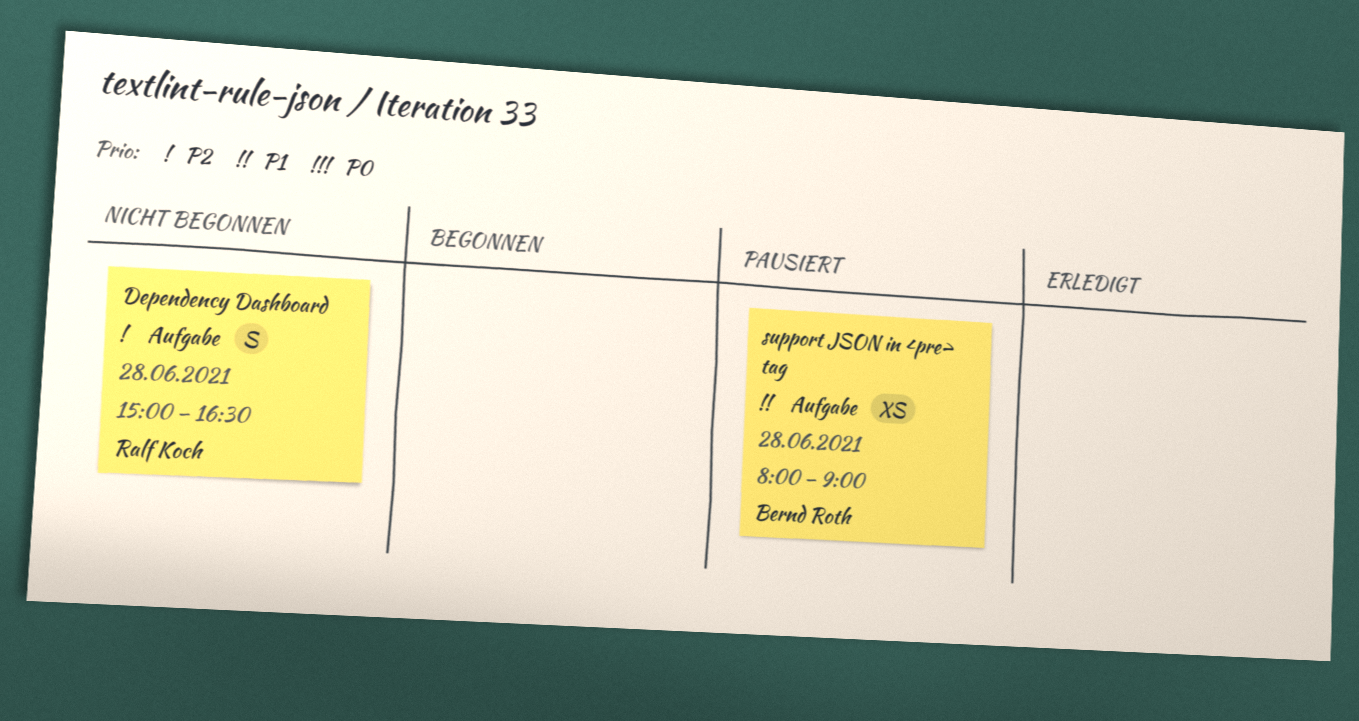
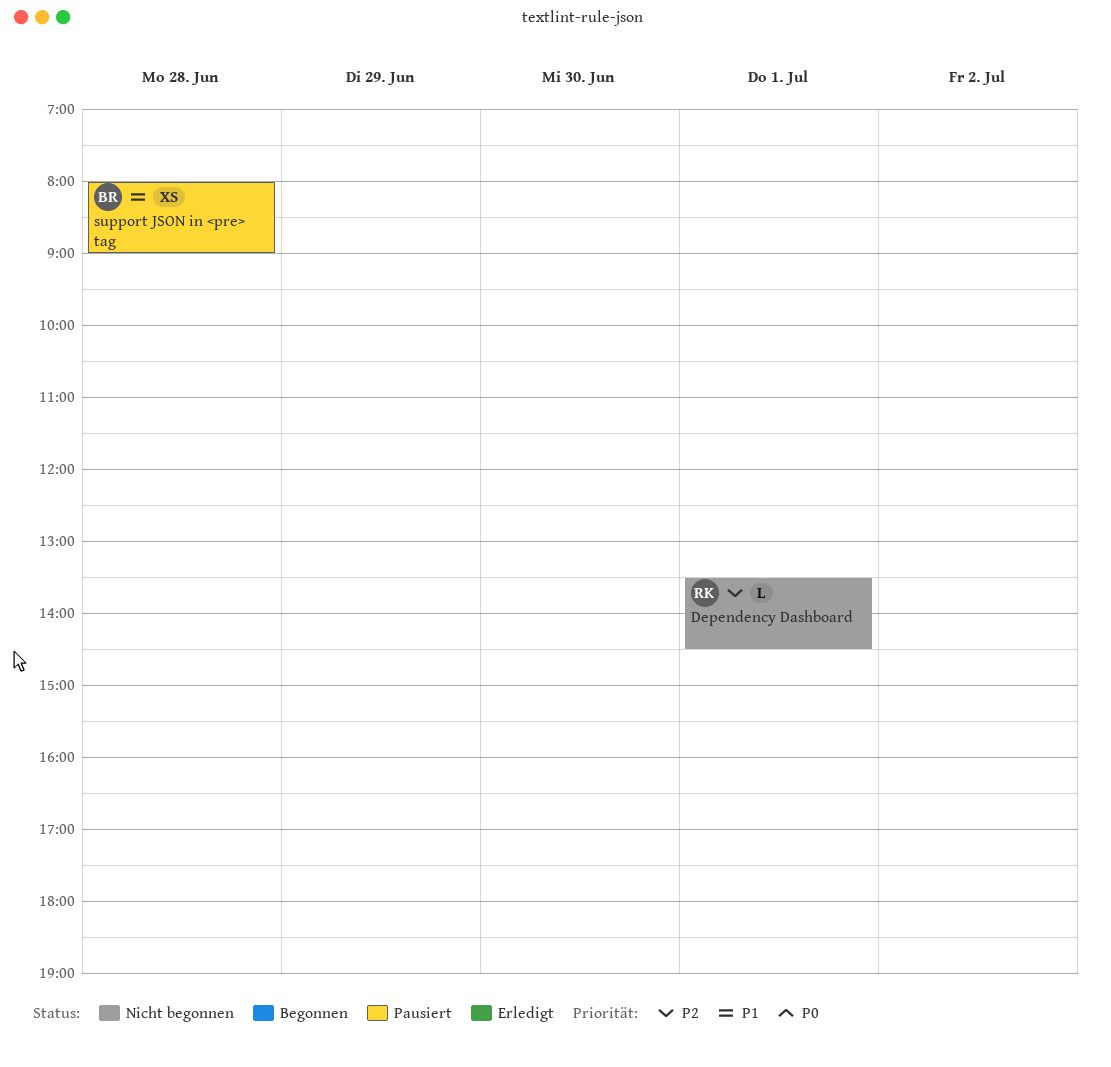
Dependency Dashboard, estimate: S -> L
Dependency Dashboard, day: Jun 28 -> Jul 1
Dependency Dashboard, begins: 15:00 -> 13:30
Dependency Dashboard, ends: 16:30 -> 14:30

